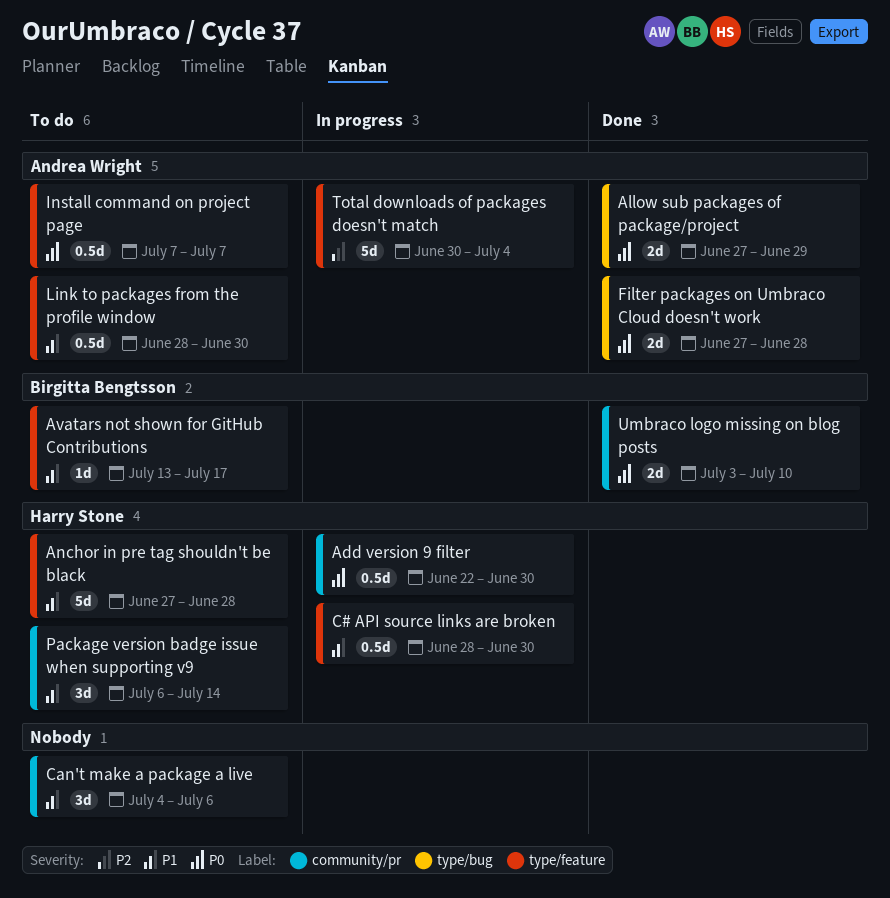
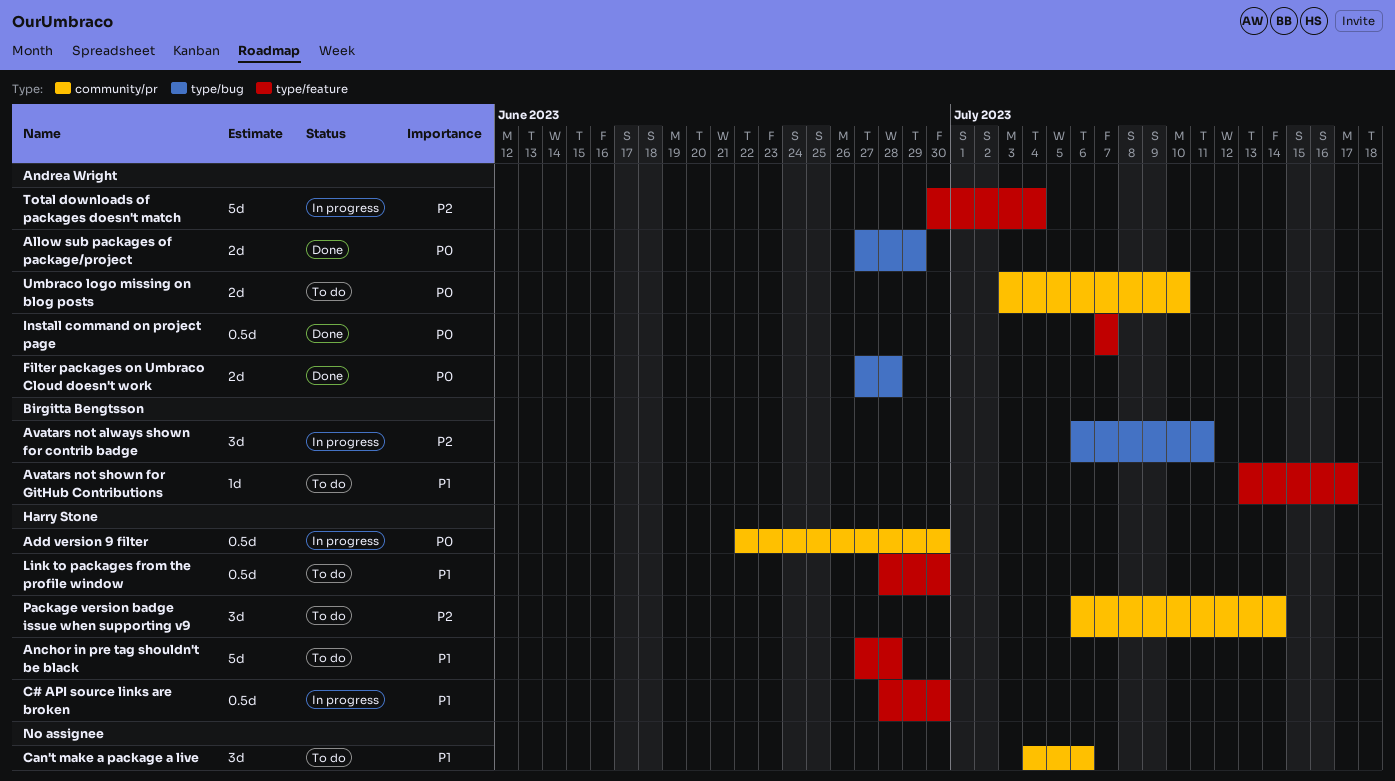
Avatars not always shown for contrib badge: none -> present
Install command on project page, status: To do -> Done
Link to packages from the profile window, owner: Andrea Wright -> Harry Stone
Package version badge issue when supporting v9, priority: P1 -> P2
Umbraco logo missing on blog posts, status: Done -> To do
Umbraco logo missing on blog posts, owner: Birgitta Bengtsson -> Andrea Wright

